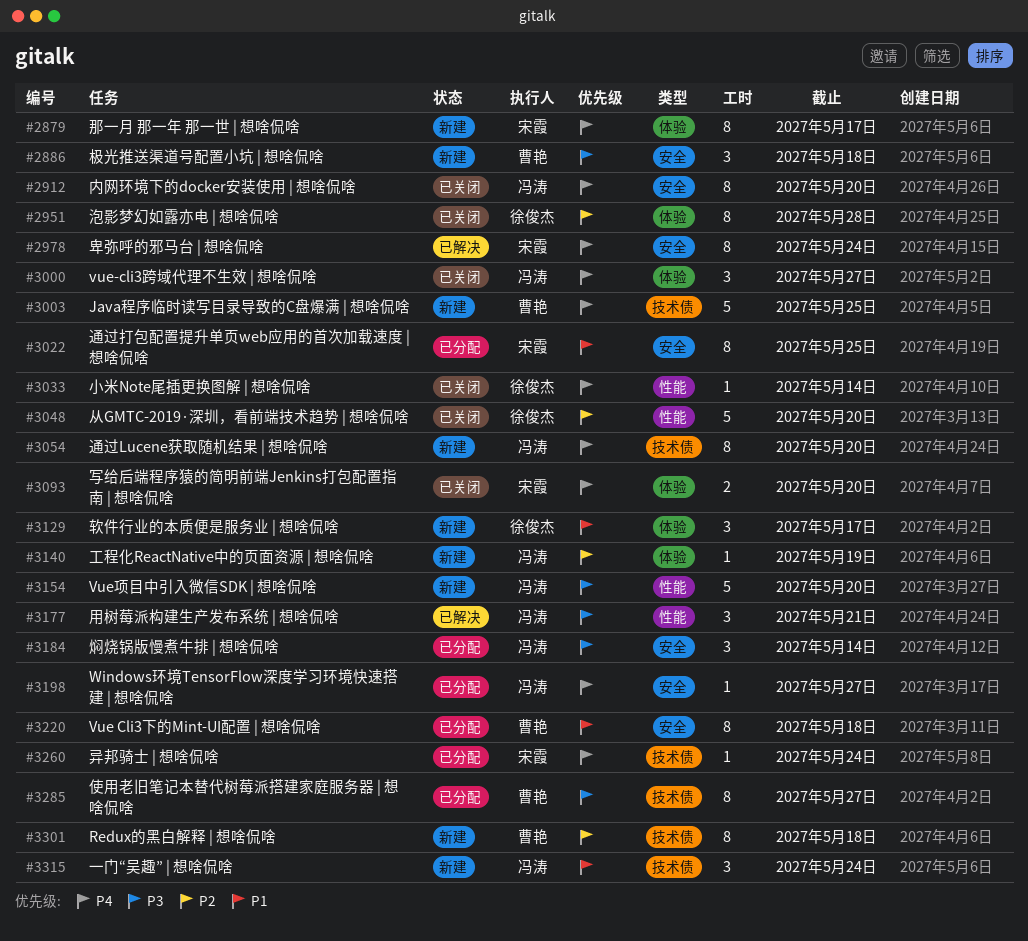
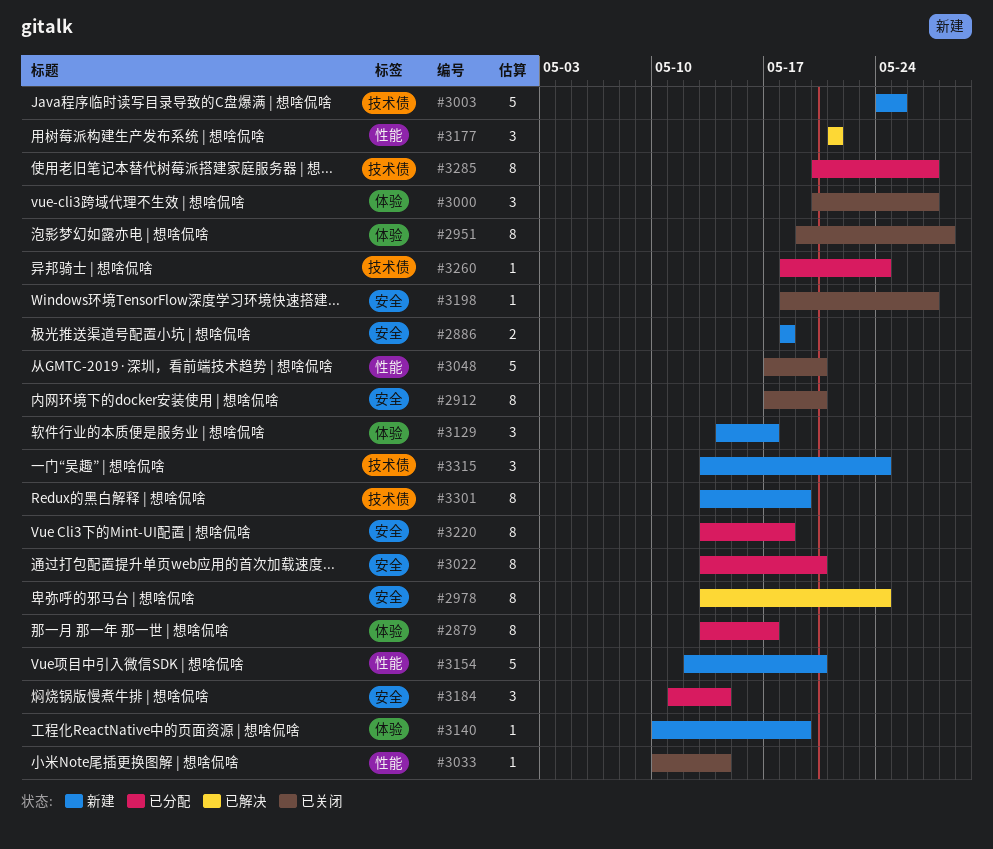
#2879, status: 新建 -> 已分配
#2886, estimate: 3 -> 2
#3022, due: May 25 -> May 20
#3054: present -> none
#3093: present -> none
#3198, status: 已分配 -> 已关闭
#3301, due: May 18 -> May 19

